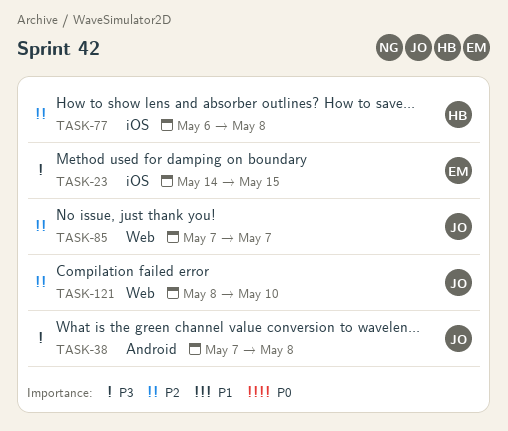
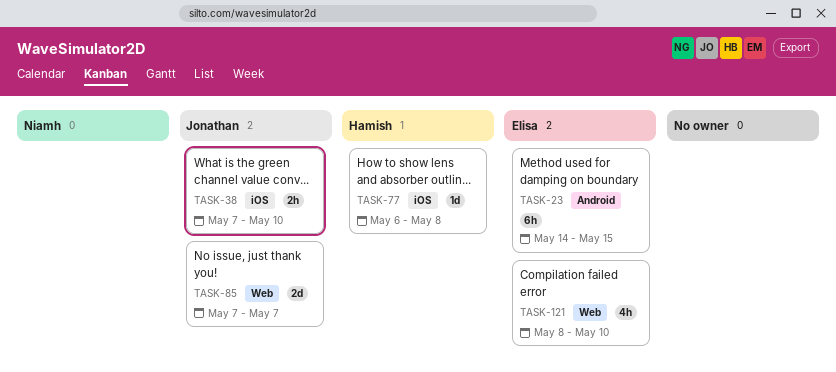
TASK-23, label: iOS -> Android
TASK-38, label: Android -> iOS
TASK-38, due: May 8 -> May 10
TASK-121, owner: Jonathan -> Elisa

